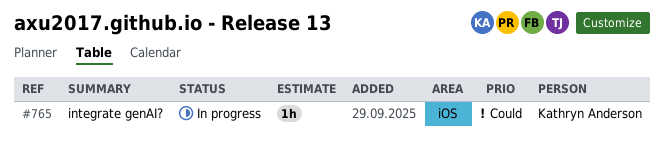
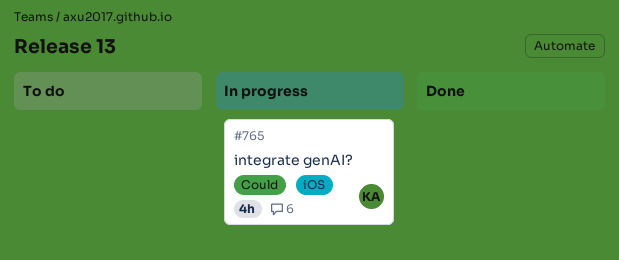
#765, estimate: 1h -> 4h

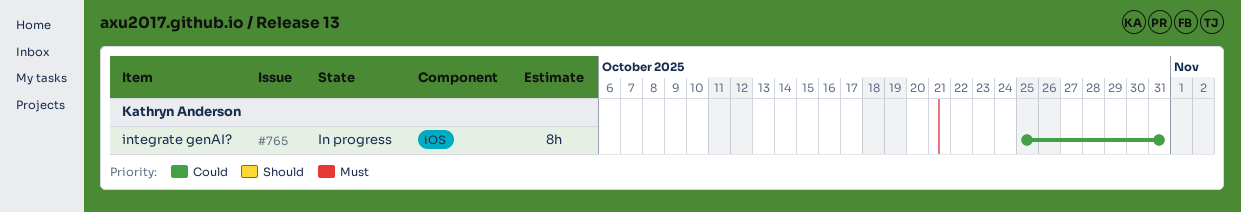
#765, estimate: 4h -> 8h

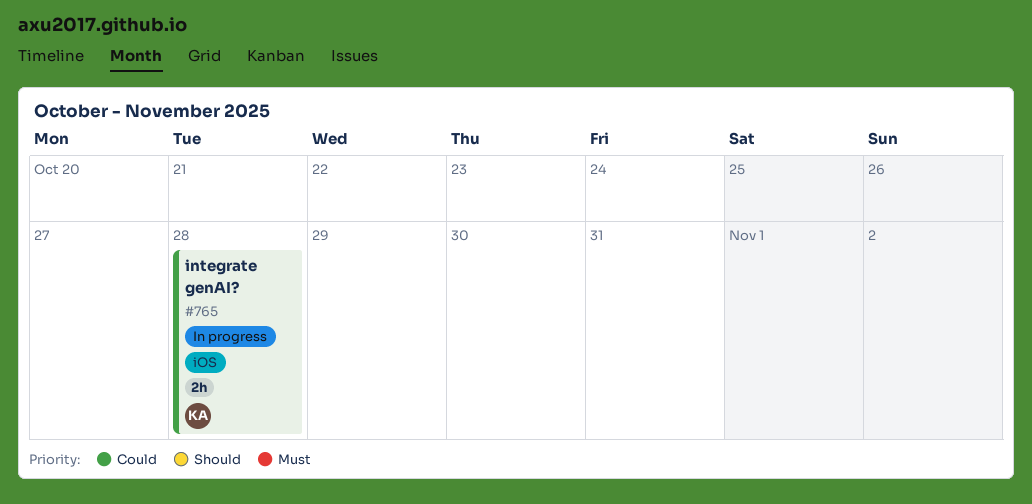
#765, estimate: 8h -> 2h
#765, due: Oct 31 -> Oct 28

